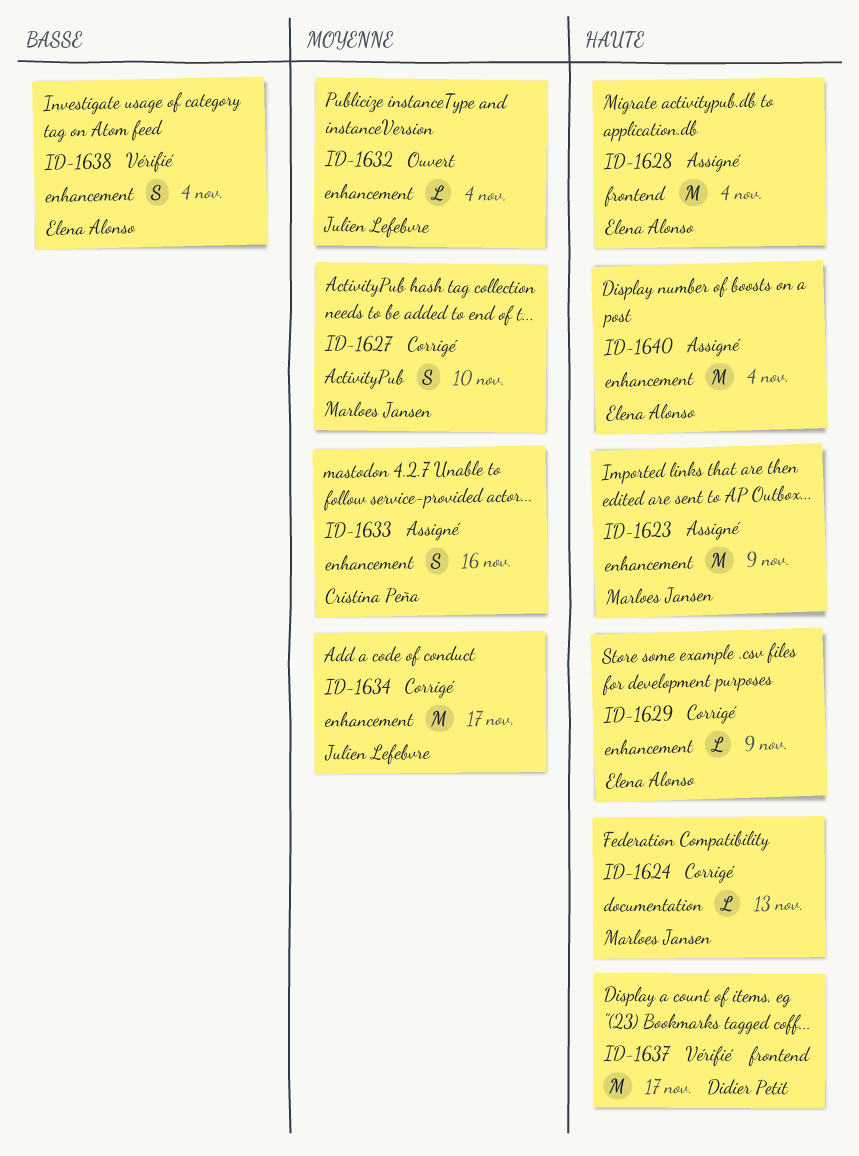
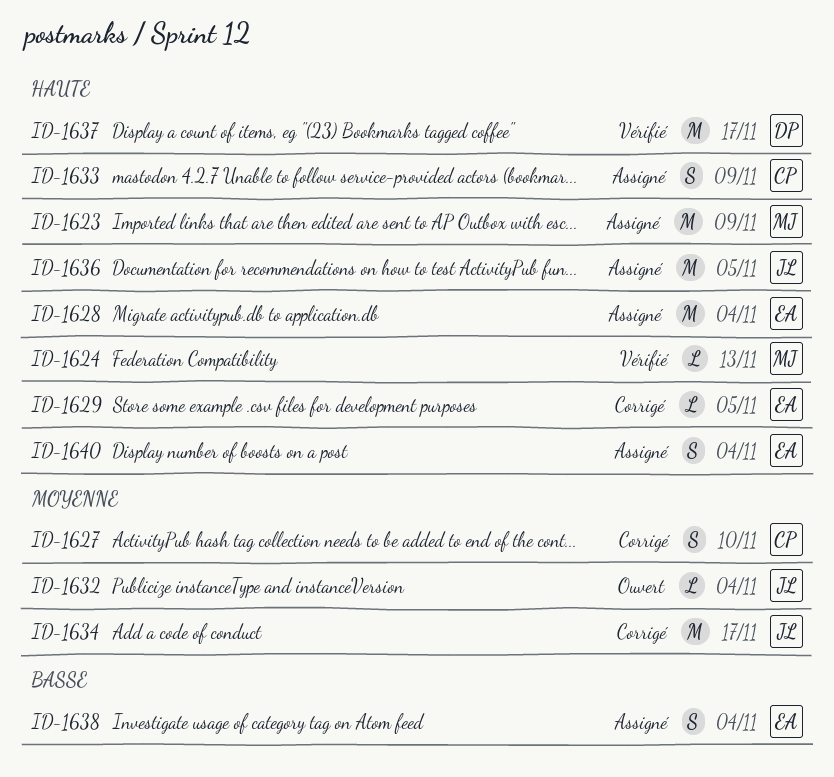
ID-1624, status: Corrigé -> Vérifié
ID-1627, owner: Marloes Jansen -> Cristina Peña
ID-1629, due: Nov 9 -> Nov 5
ID-1633, priority: Moyenne -> Haute
ID-1633, due: Nov 16 -> Nov 9
ID-1636: none -> present
ID-1638, status: Vérifié -> Assigné
ID-1640, estimate: M -> S

